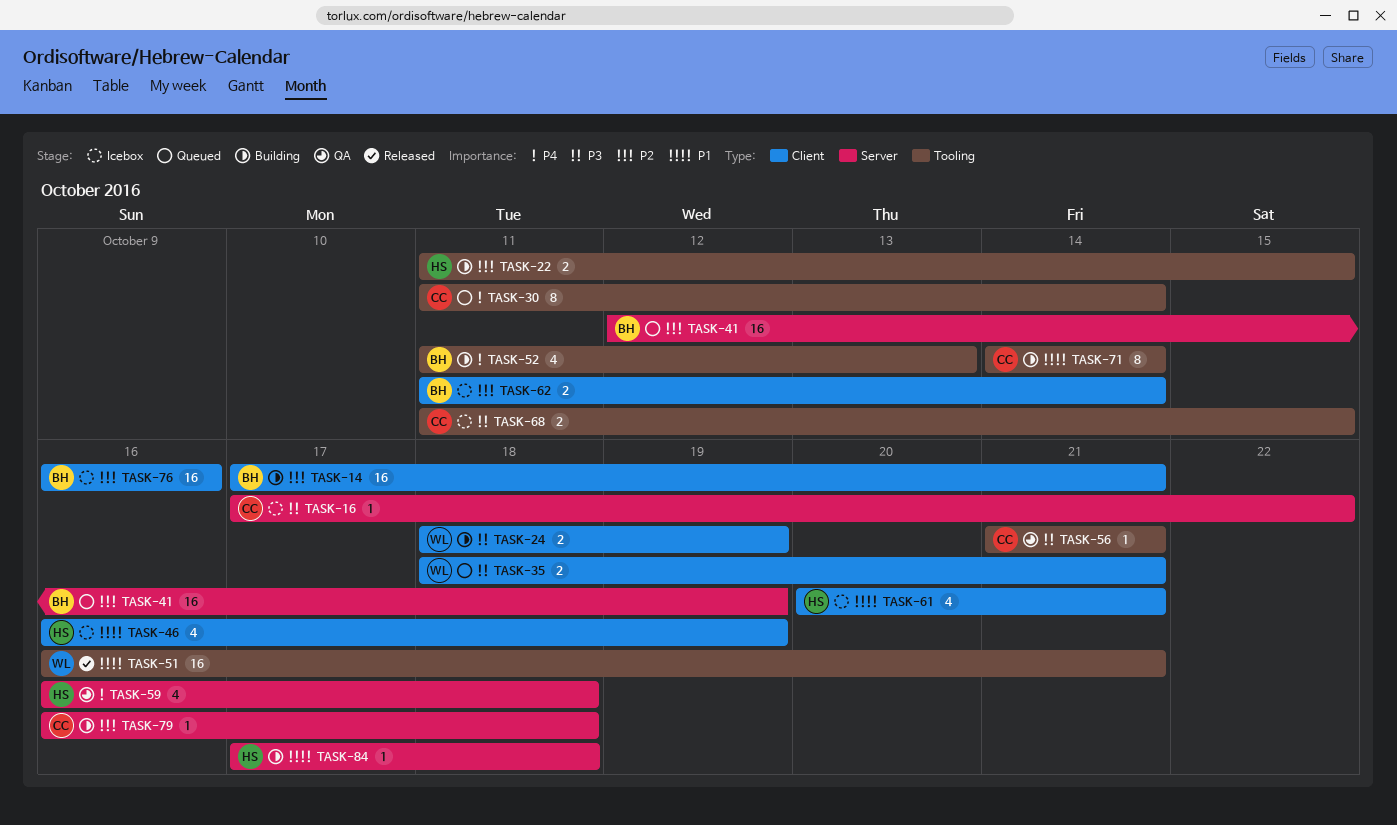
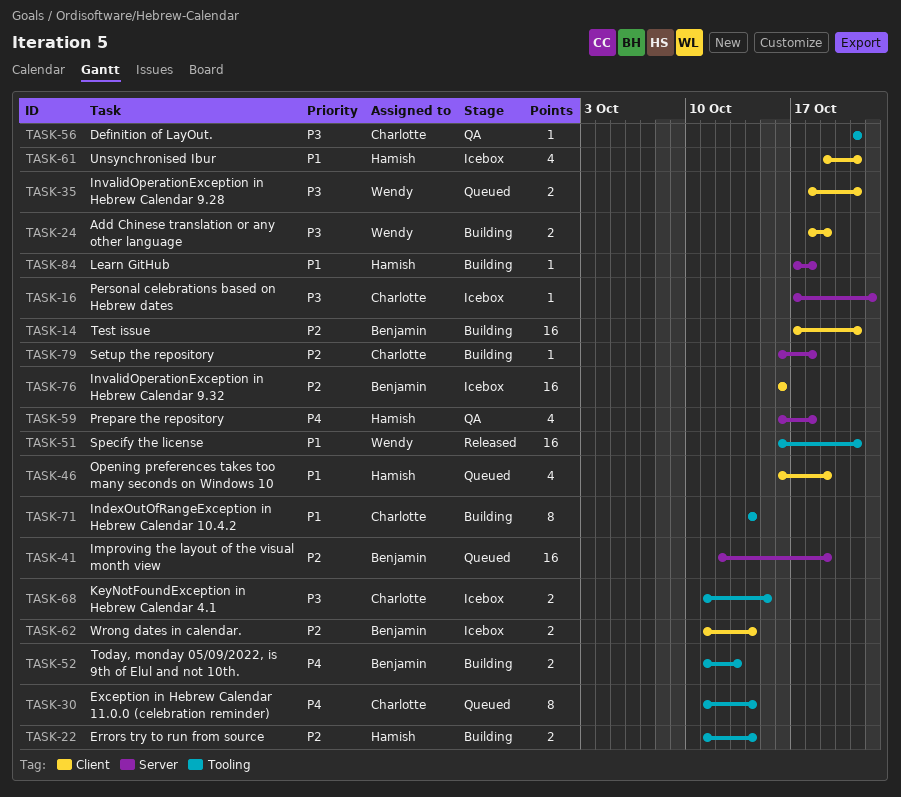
TASK-22, due: Oct 15 -> Oct 14
TASK-46, status: Icebox -> Queued
TASK-52, estimate: 4 -> 2
TASK-61, start: Oct 20 -> Oct 19

